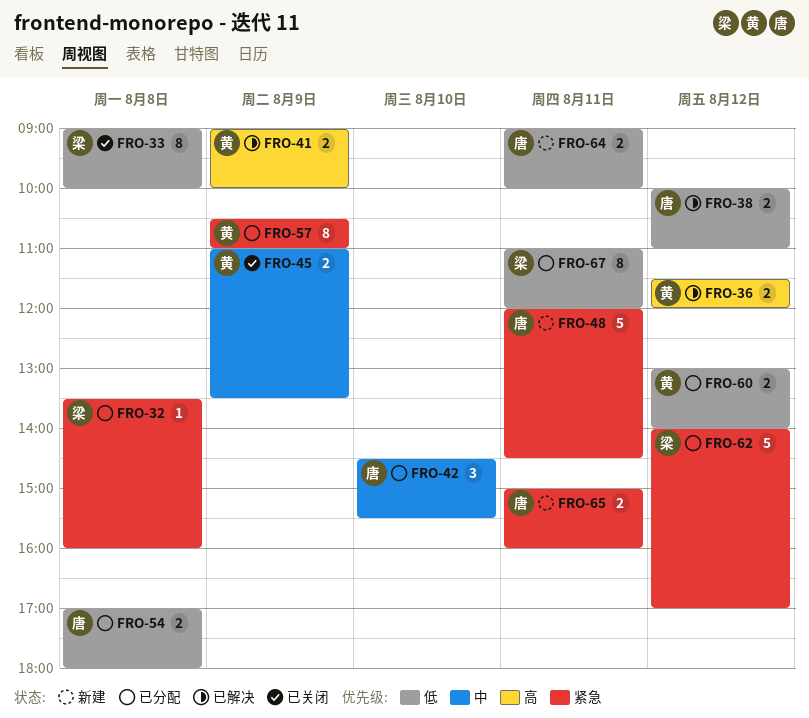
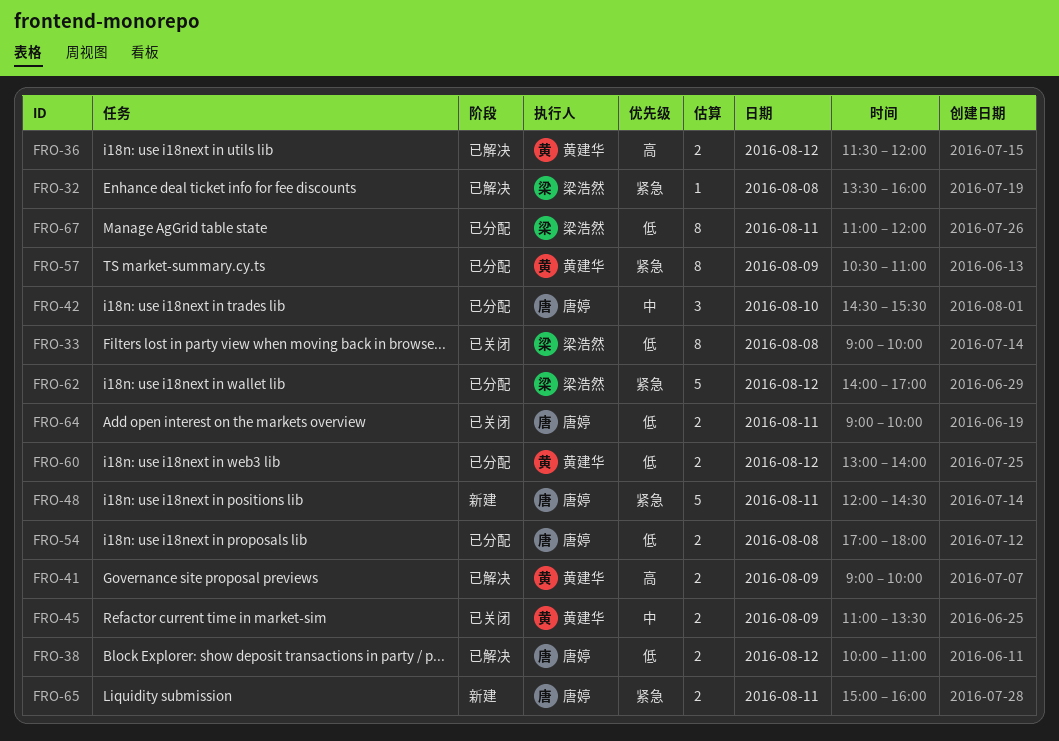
FRO-32, status: 已分配 -> 已解决
FRO-64, status: 新建 -> 已关闭

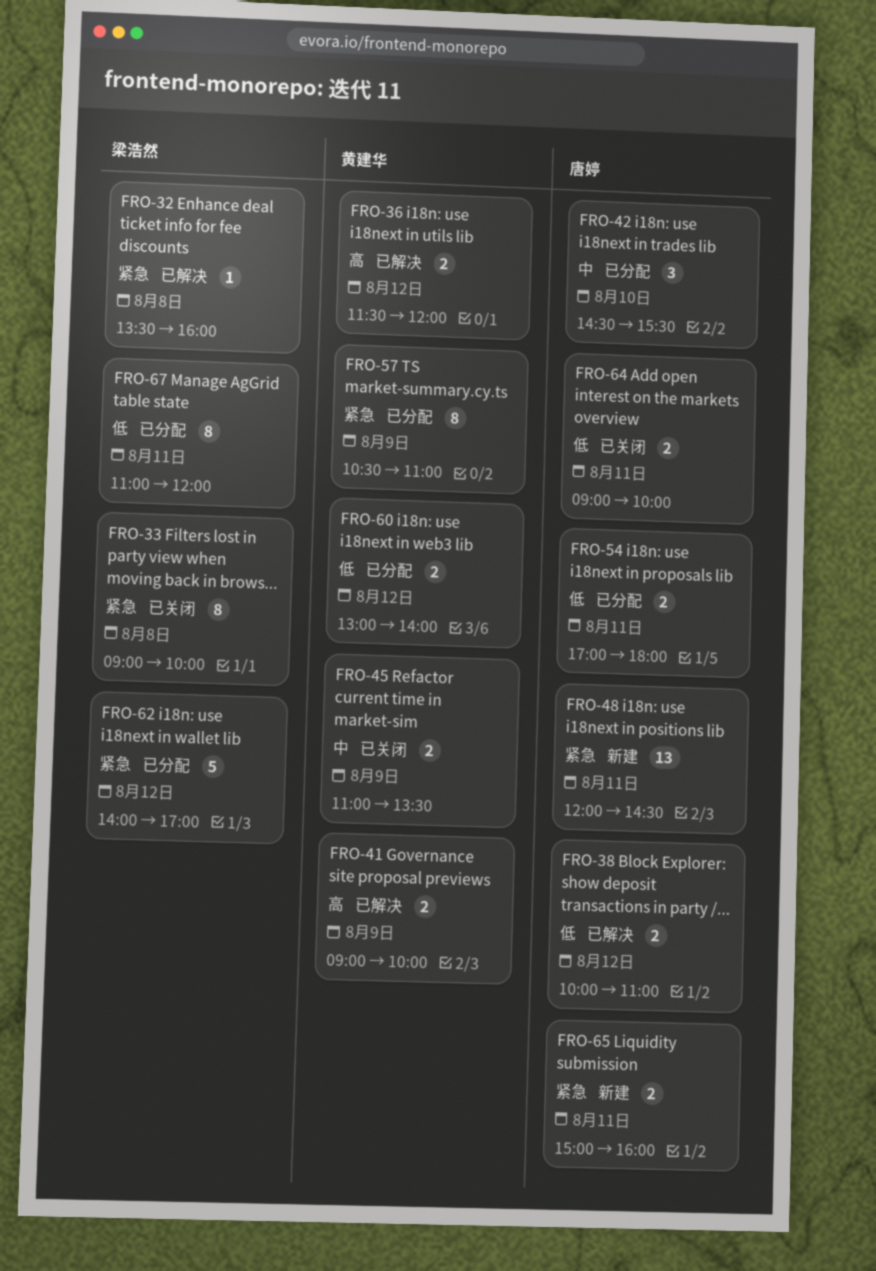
FRO-33, priority: 低 -> 紧急
FRO-48, estimate: 5 -> 13
FRO-54, day: Aug 8 -> Aug 11

